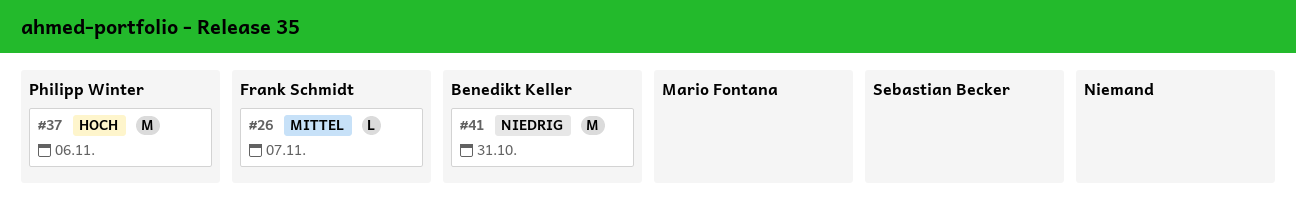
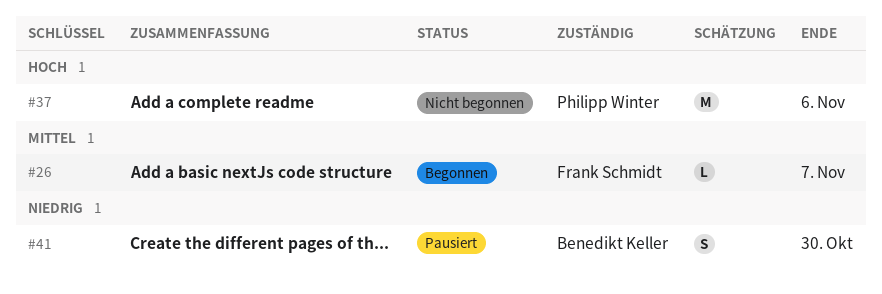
#41, estimate: M -> S
#41, due: Oct 31 -> Oct 30

